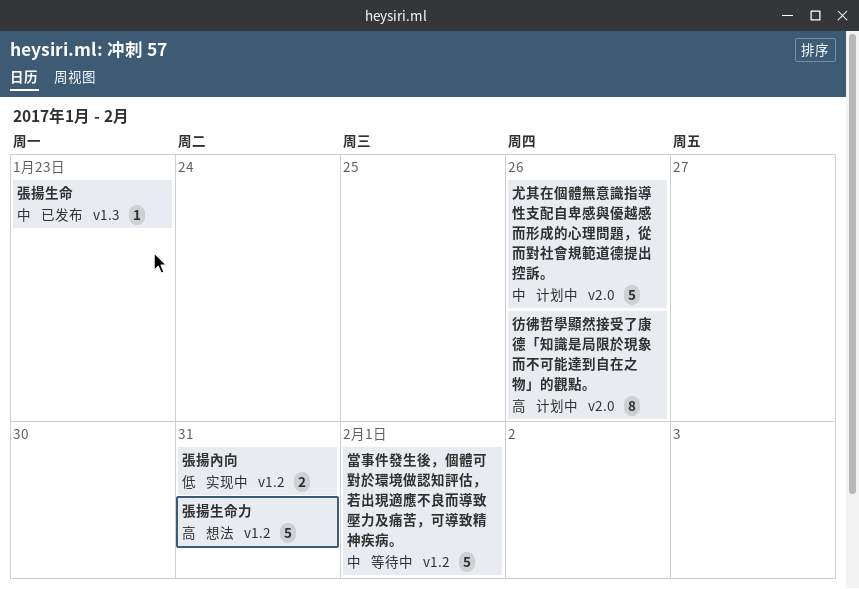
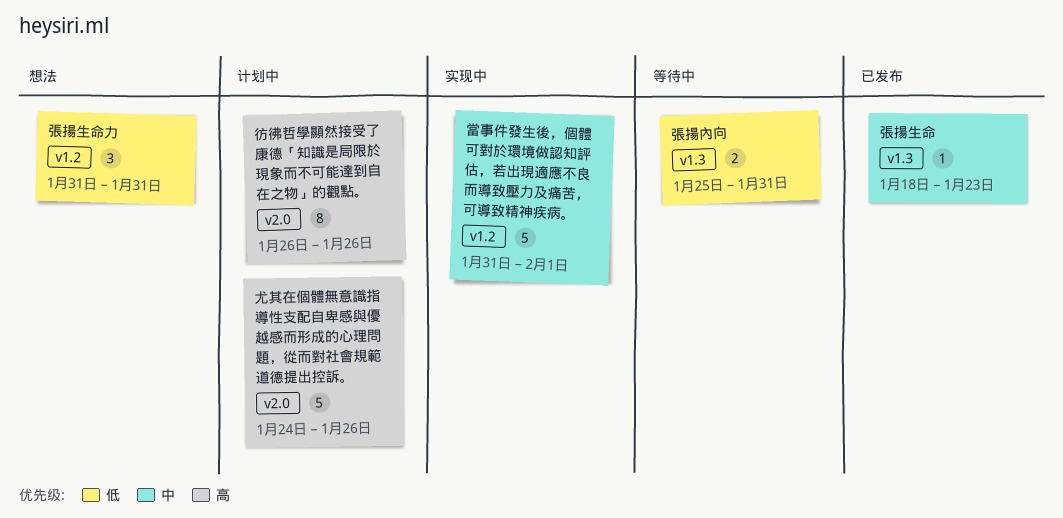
尤其在個體無意識指導性支配自卑感與優越感而形成的心理問題，從而對社會規範道德提出控訴。, priority: 中 -> 高
張揚內向, status: 实现中 -> 等待中
張揚內向, label: v1.2 -> v1.3
張揚生命力, priority: 高 -> 低
張揚生命力, estimate: 5 -> 3
當事件發生後，個體可對於環境做認知評估，若出現適應不良而導致壓力及痛苦，可導致精神疾病。, status: 等待中 -> 实现中

